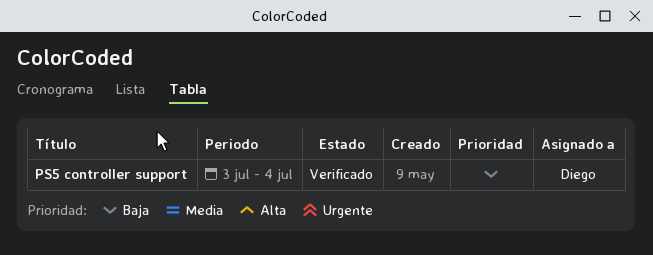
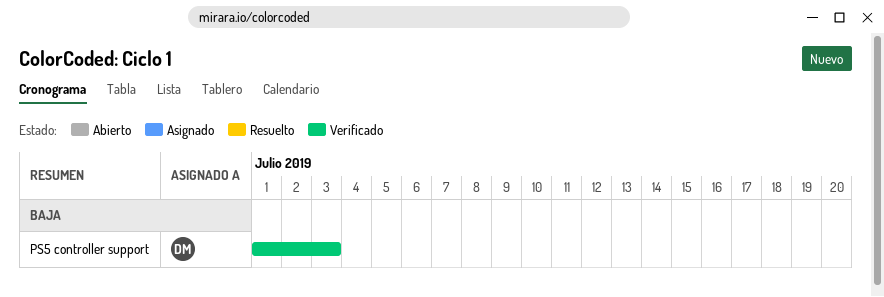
PS5 controller support, start: Jul 3 -> Jul 1
PS5 controller support, due: Jul 4 -> Jul 3

